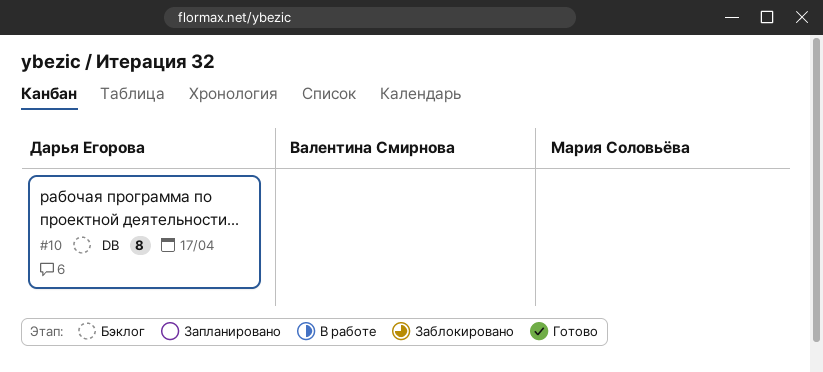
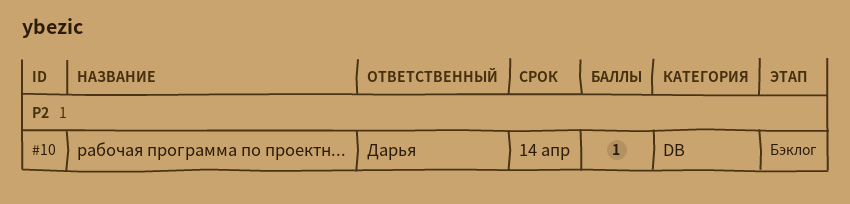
#10, estimate: 8 -> 1
#10, due: Apr 17 -> Apr 14

